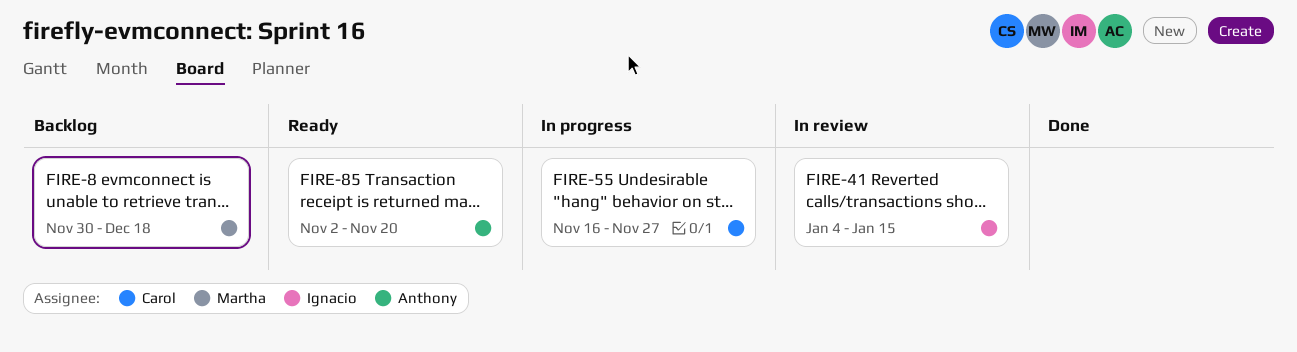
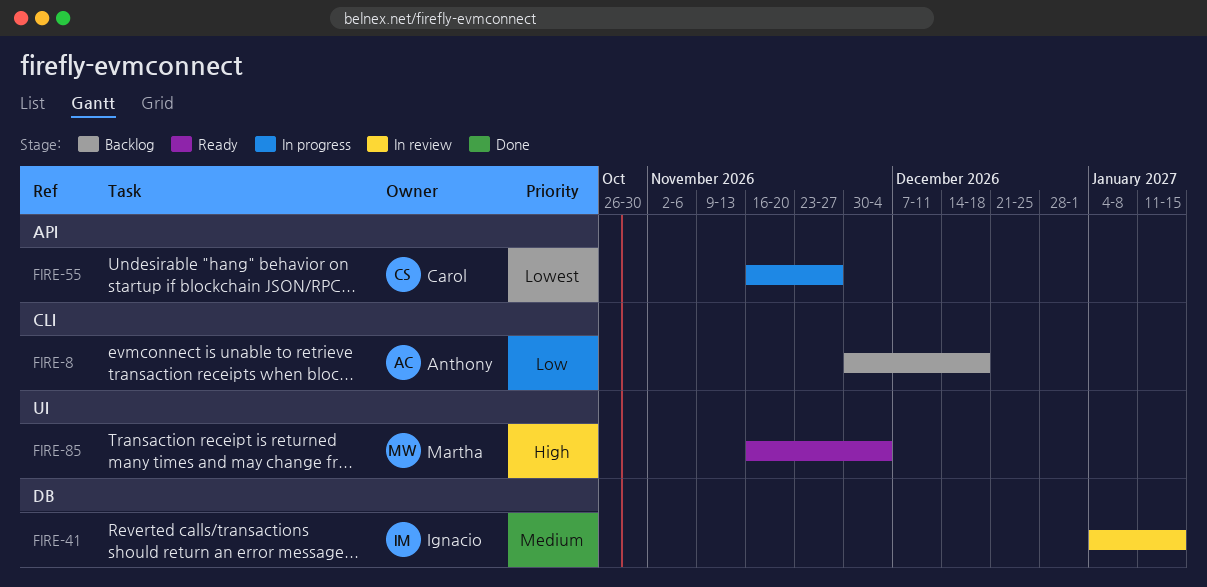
FIRE-8, owner: Martha -> Anthony
FIRE-85, owner: Anthony -> Martha
FIRE-85, start: Nov 2 -> Nov 16
FIRE-85, due: Nov 20 -> Dec 4

